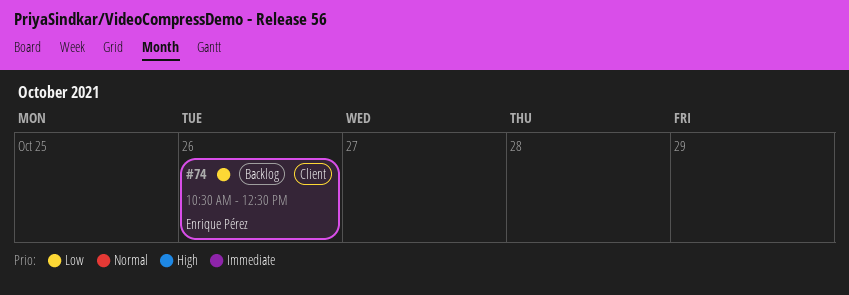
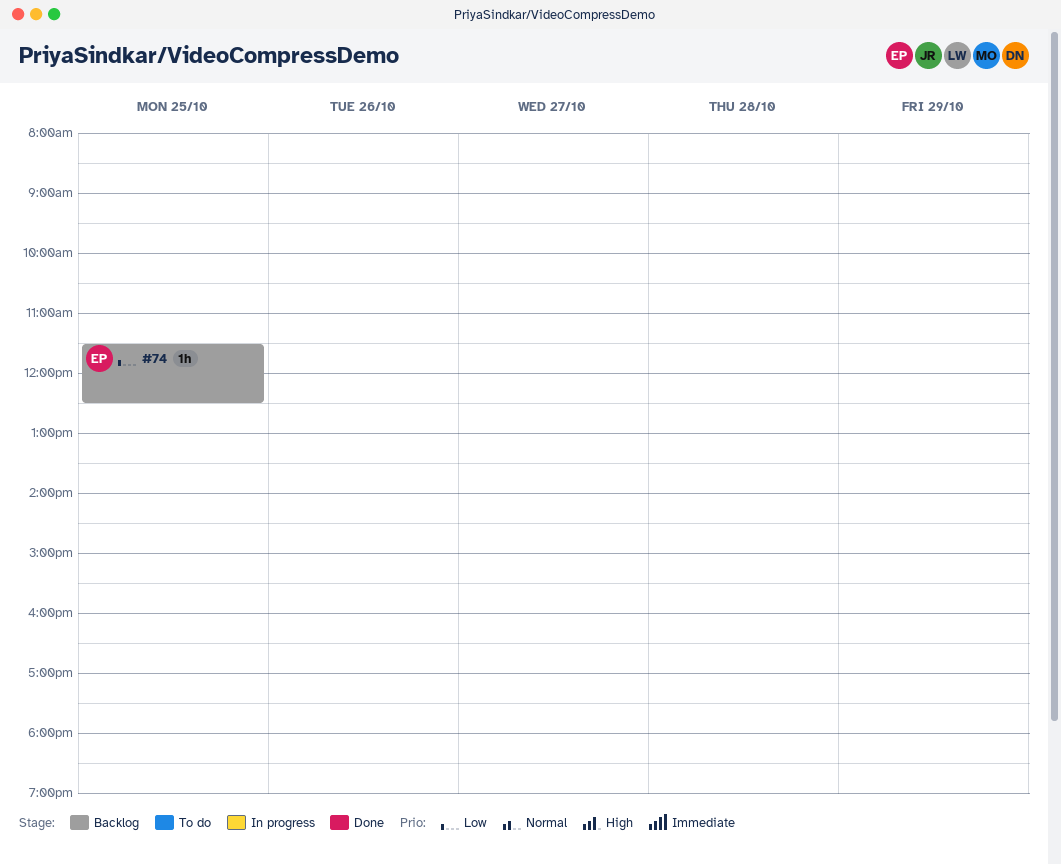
#74, day: Oct 26 -> Oct 25
#74, begins: 10:30 -> 11:30

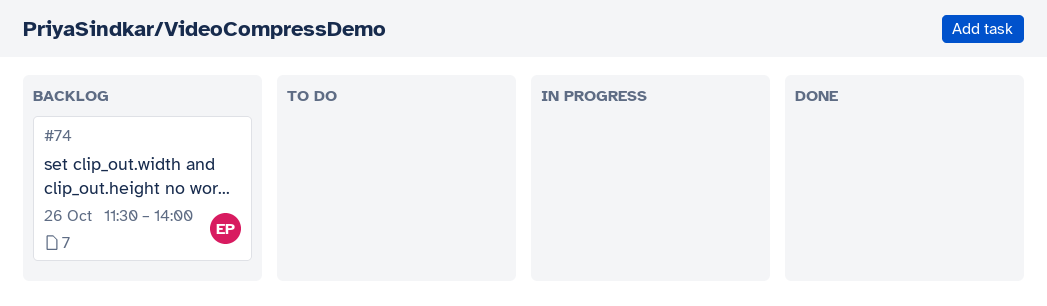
#74, day: Oct 25 -> Oct 26
#74, ends: 12:30 -> 14:00

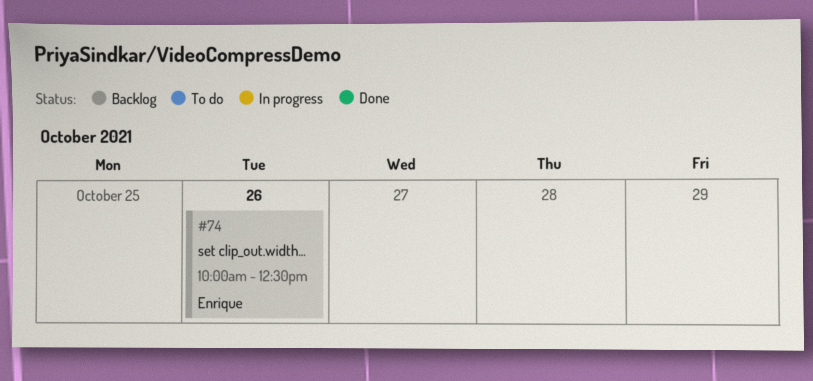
#74, begins: 11:30 -> 10:00
#74, ends: 14:00 -> 12:30

